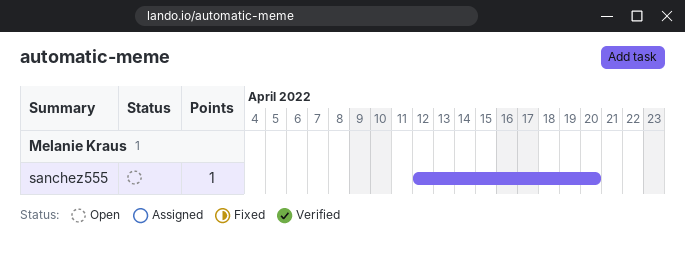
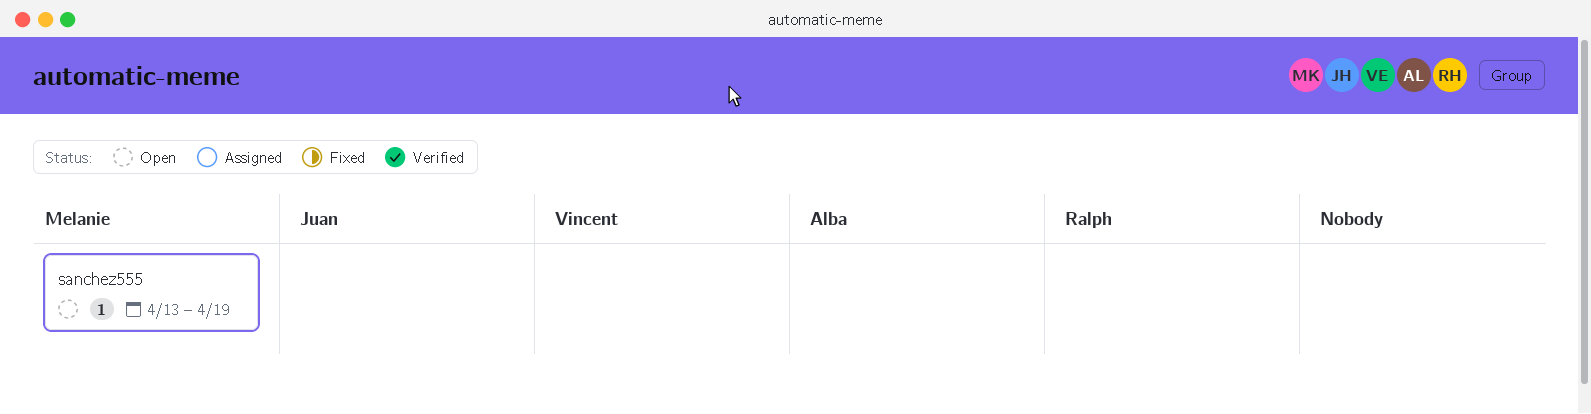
sanchez555, start: Apr 12 -> Apr 13
sanchez555, due: Apr 20 -> Apr 19

